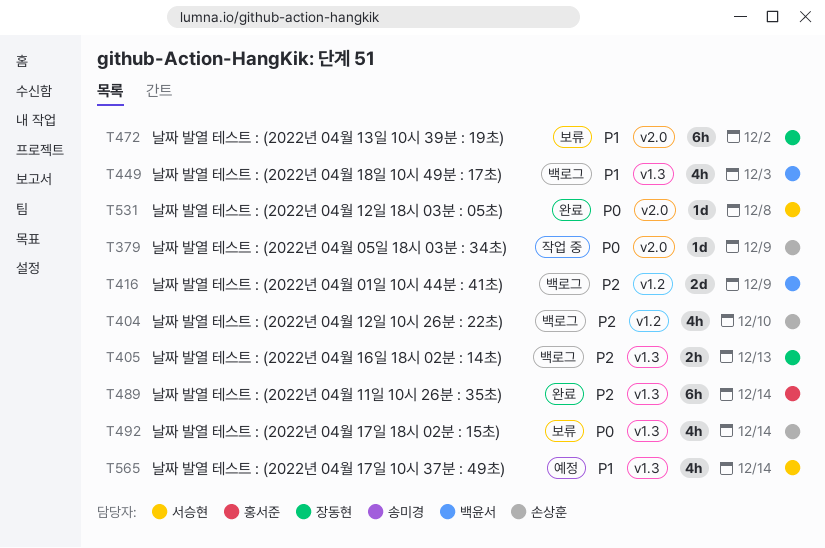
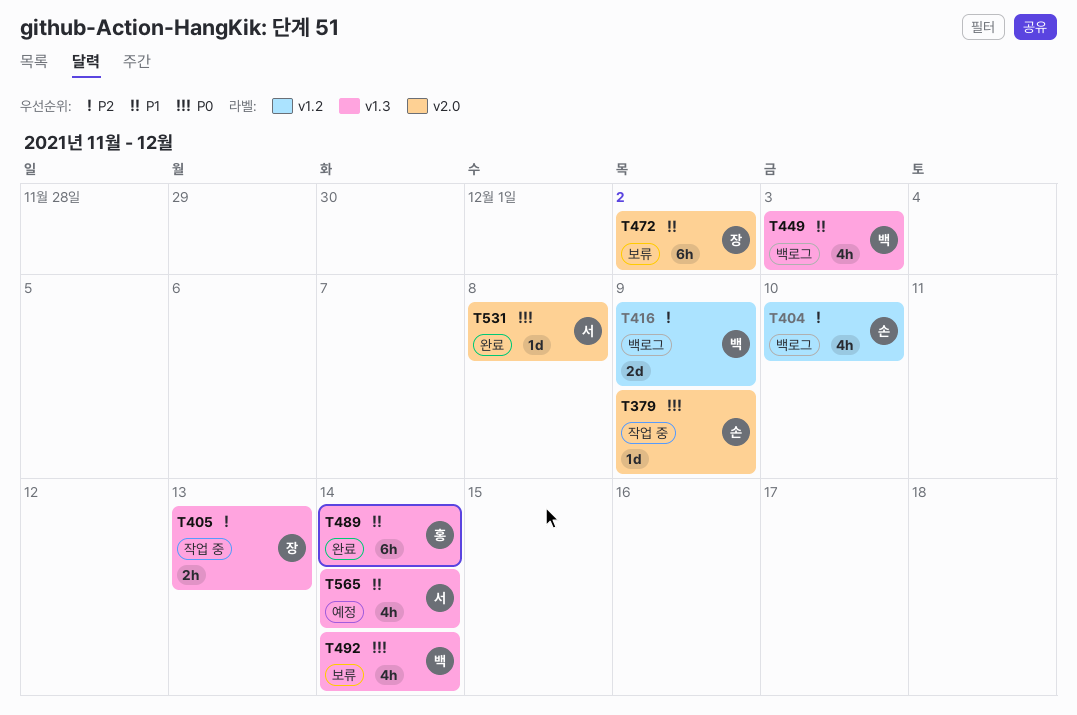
T405, status: 백로그 -> 작업 중
T489, priority: P2 -> P1
T492, owner: 손상훈 -> 백윤서

